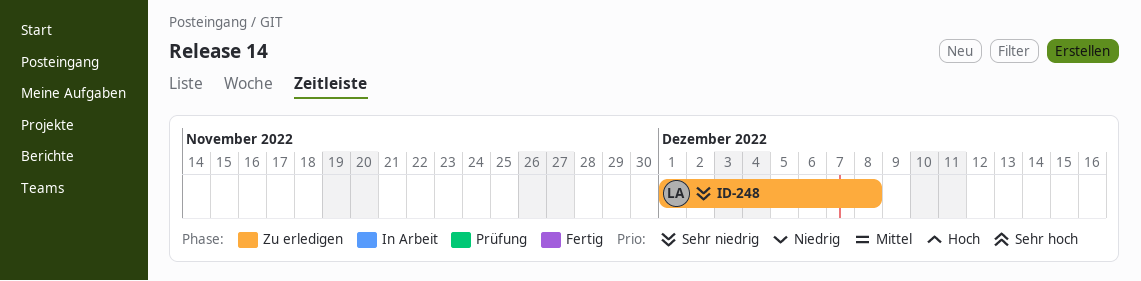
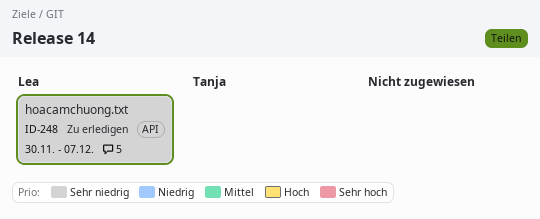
ID-248, start: Dec 1 -> Nov 30
ID-248, due: Dec 8 -> Dec 7

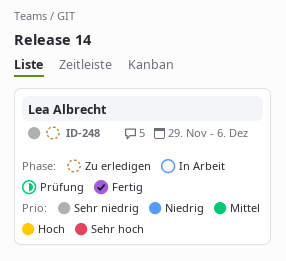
ID-248, start: Nov 30 -> Nov 29
ID-248, due: Dec 7 -> Dec 6

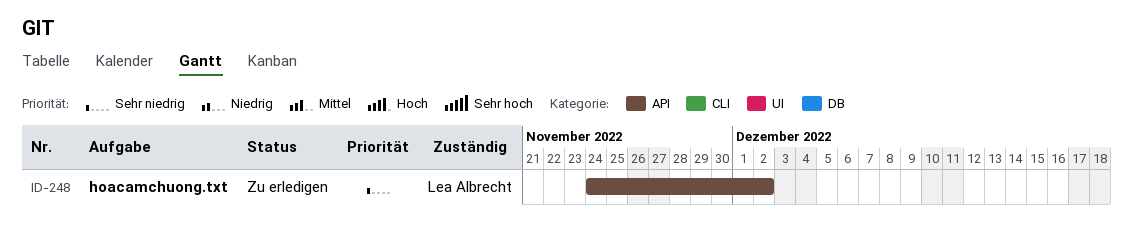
ID-248, start: Nov 29 -> Nov 24
ID-248, due: Dec 6 -> Dec 2

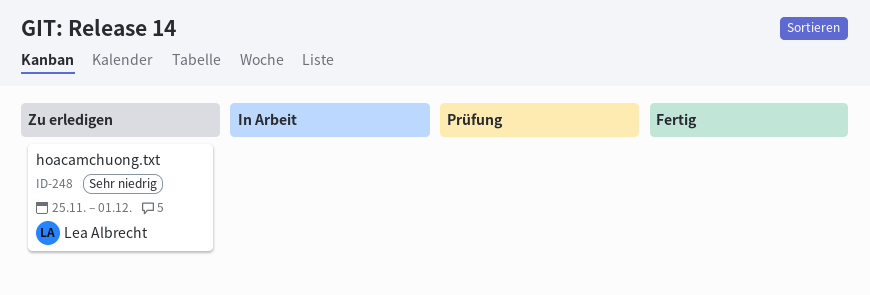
ID-248, start: Nov 24 -> Nov 25
ID-248, due: Dec 2 -> Dec 1

